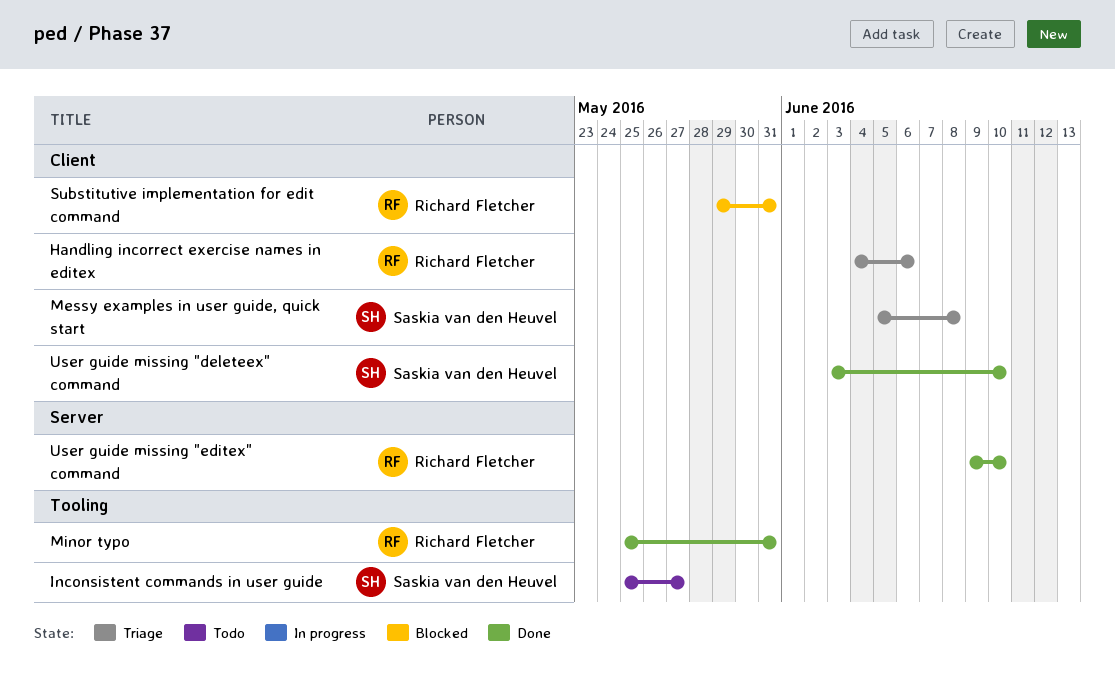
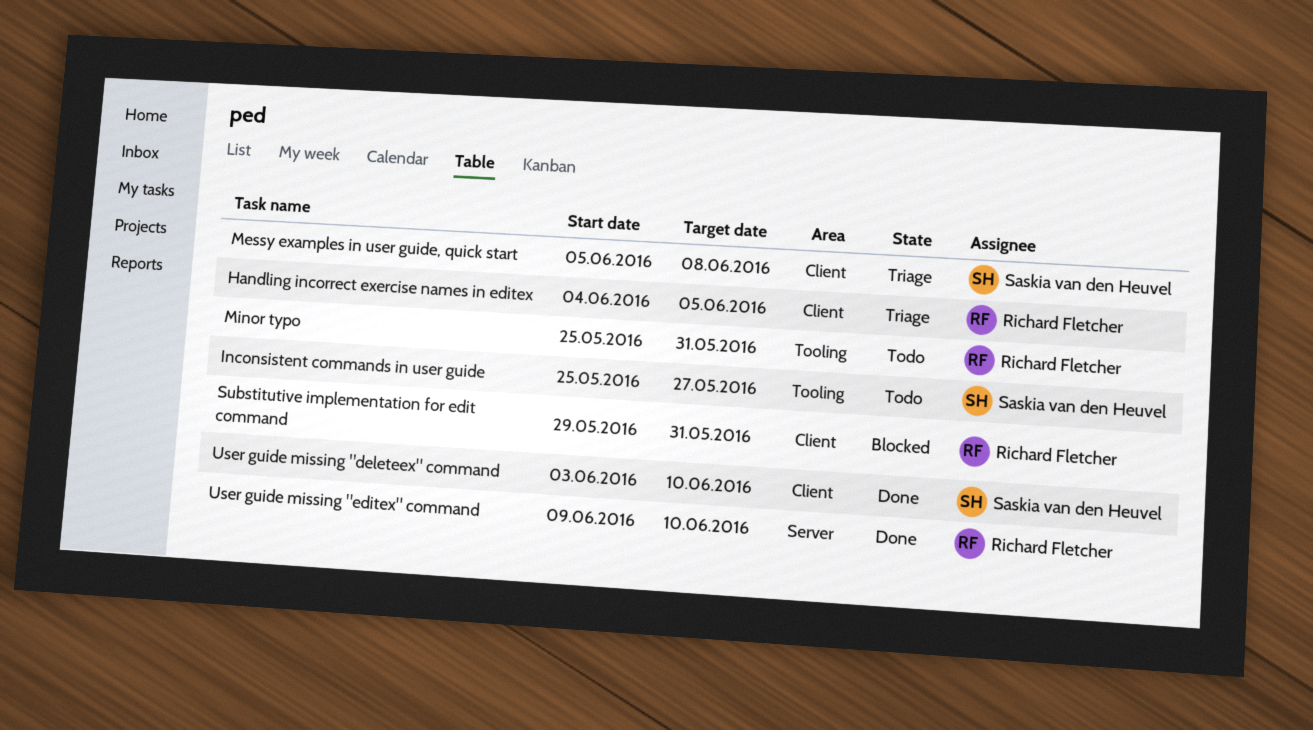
Handling incorrect exercise names in editex, due: Jun 6 -> Jun 5
Minor typo, status: Done -> Todo

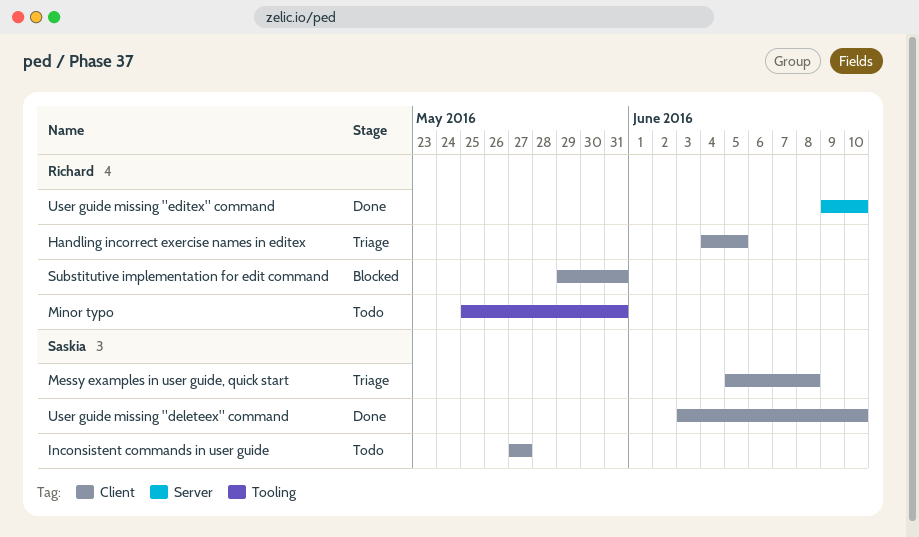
Inconsistent commands in user guide, label: Tooling -> Client
Inconsistent commands in user guide, start: May 25 -> May 27

